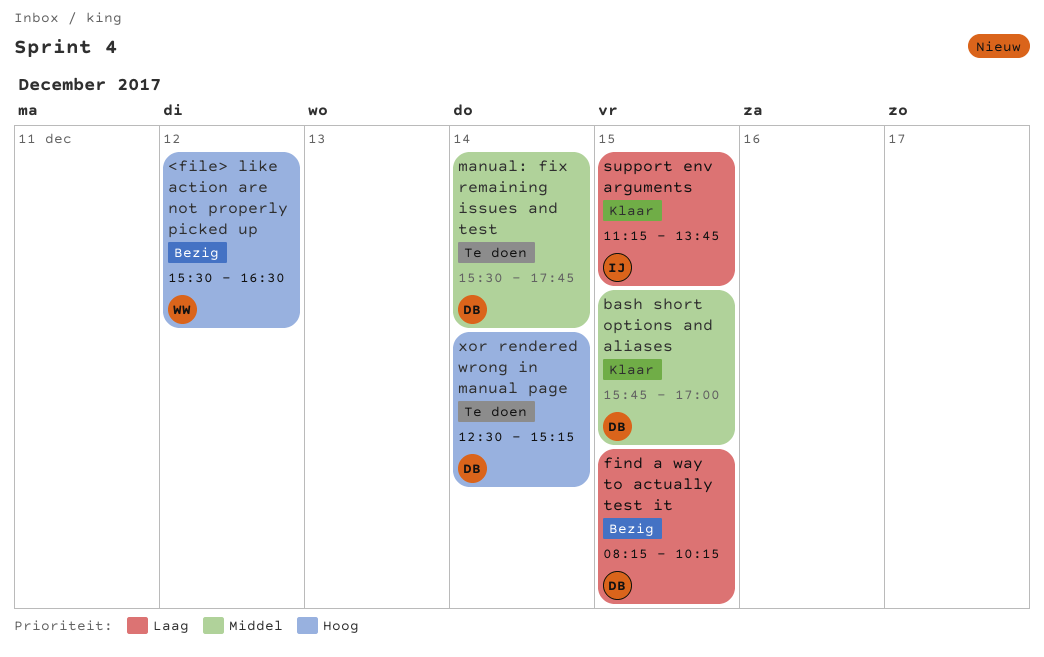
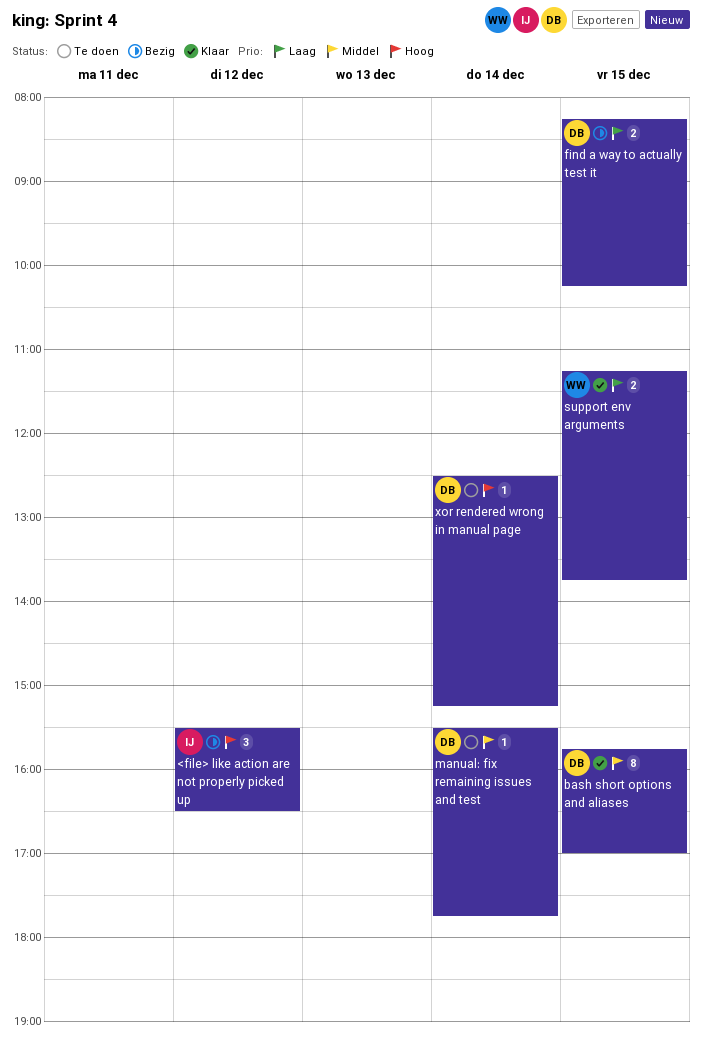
<file> like action are not properly picked up, owner: WW -> IJ
support env arguments, owner: IJ -> WW

